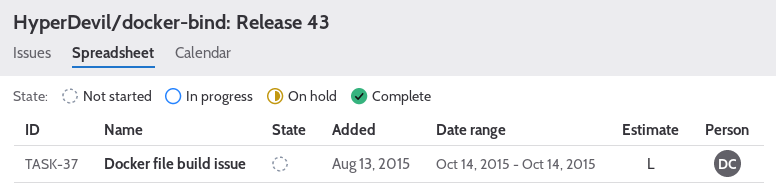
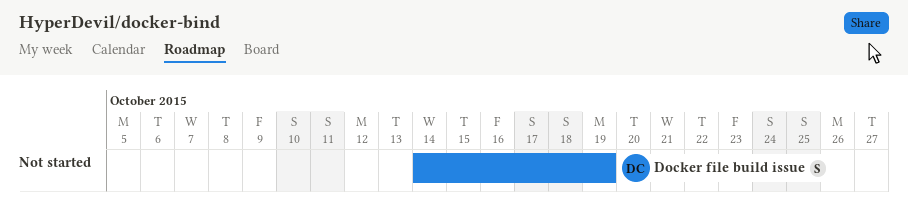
Docker file build issue, estimate: L -> S
Docker file build issue, due: Oct 14 -> Oct 19

